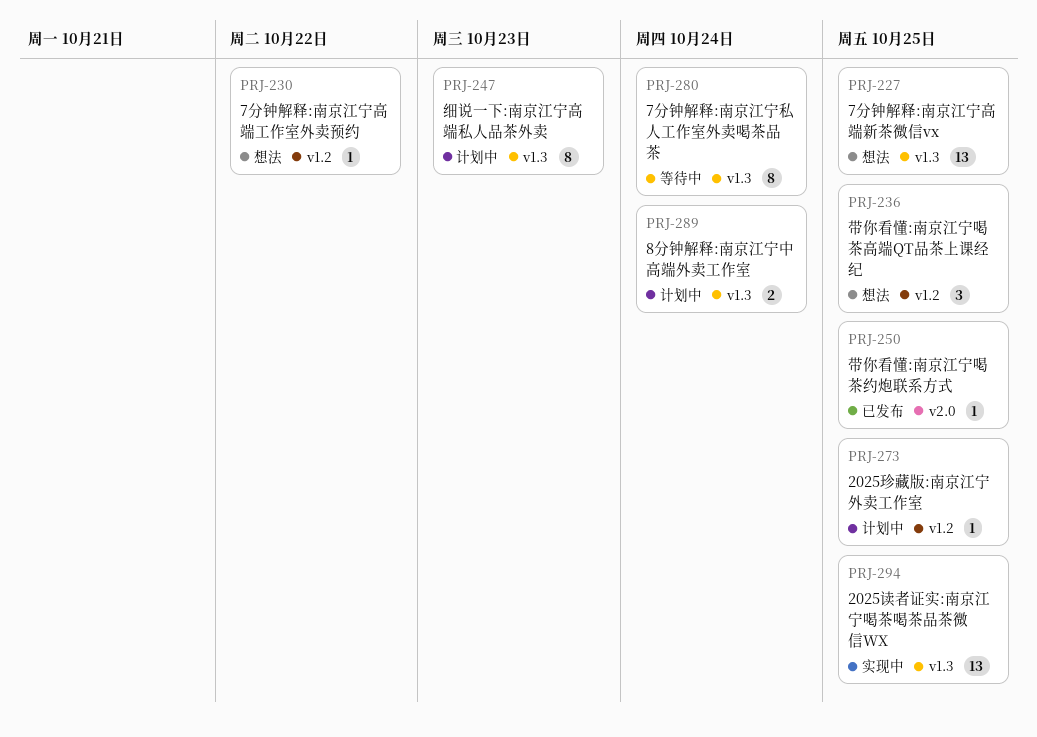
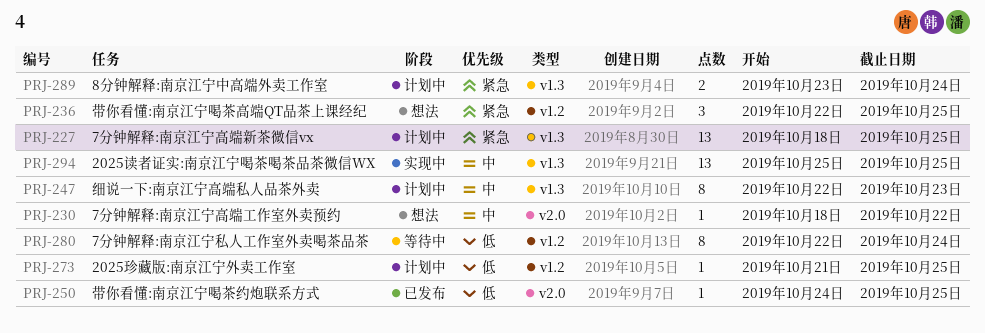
PRJ-227, status: 想法 -> 计划中
PRJ-230, label: v1.2 -> v2.0
PRJ-280, label: v1.3 -> v1.2

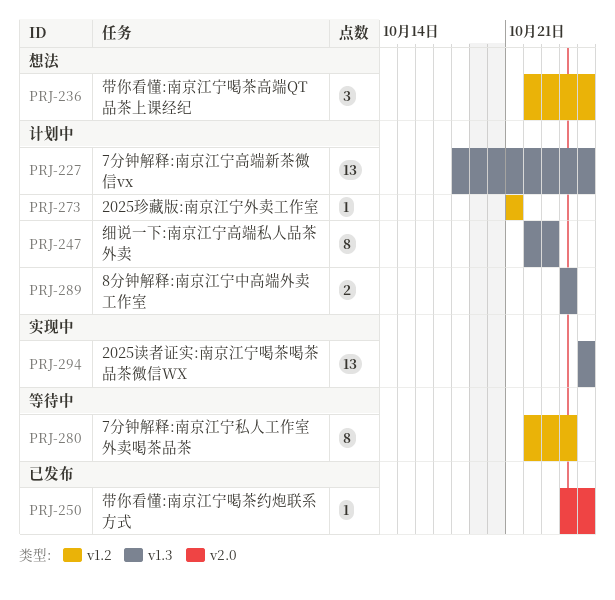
PRJ-230: present -> none
PRJ-273, due: Oct 25 -> Oct 21
PRJ-289, start: Oct 23 -> Oct 24

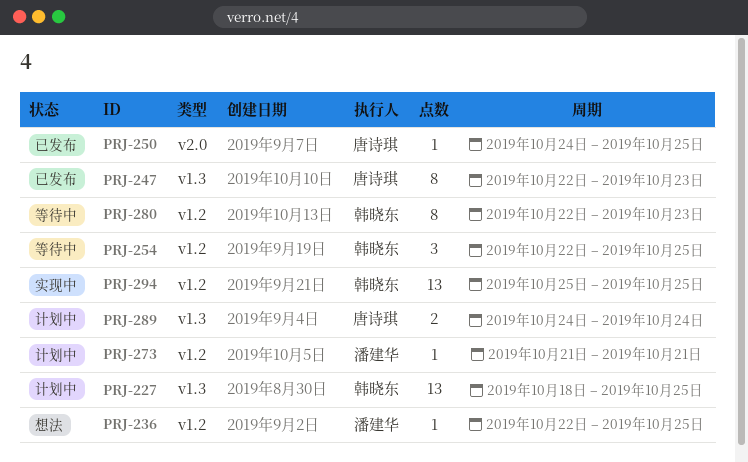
PRJ-236, estimate: 3 -> 1
PRJ-247, status: 计划中 -> 已发布
PRJ-254: none -> present
PRJ-280, due: Oct 24 -> Oct 23
PRJ-294, label: v1.3 -> v1.2

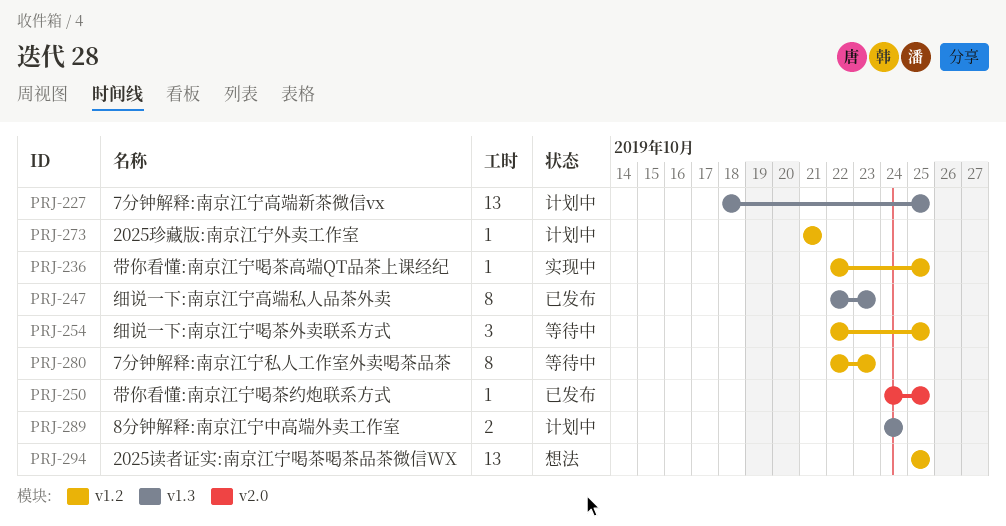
PRJ-236, status: 想法 -> 实现中
PRJ-294, status: 实现中 -> 想法

